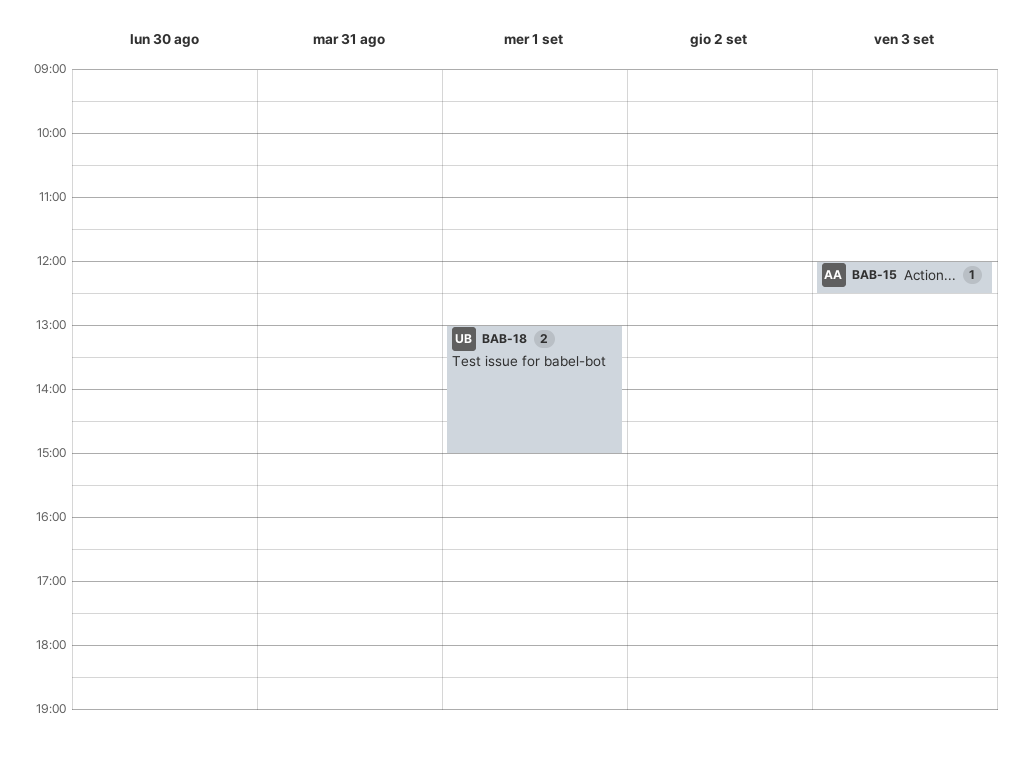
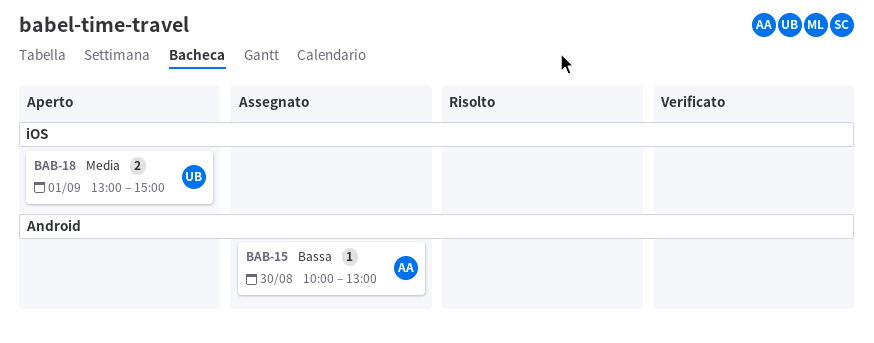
BAB-15, day: Sep 3 -> Aug 30
BAB-15, begins: 12:00 -> 10:00
BAB-15, ends: 12:30 -> 13:00

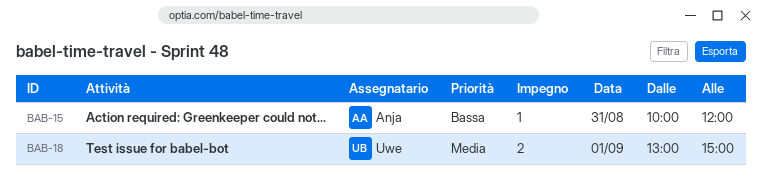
BAB-15, day: Aug 30 -> Aug 31
BAB-15, ends: 13:00 -> 12:00

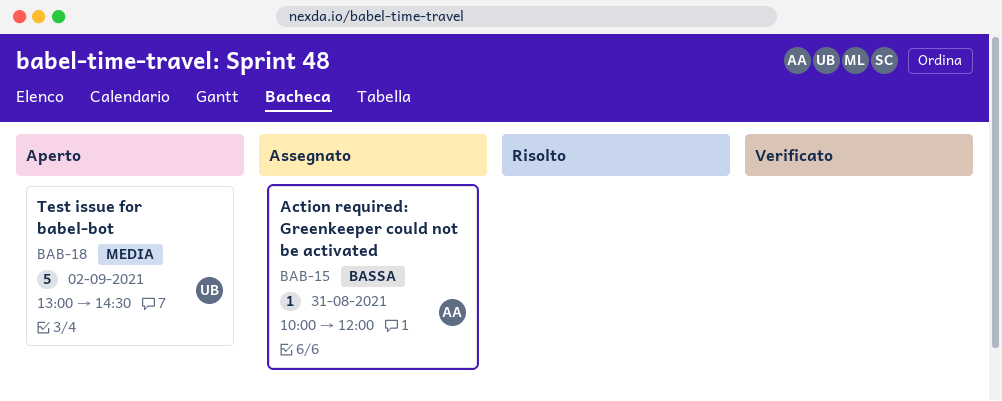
BAB-18, estimate: 2 -> 5
BAB-18, day: Sep 1 -> Sep 2
BAB-18, ends: 15:00 -> 14:30

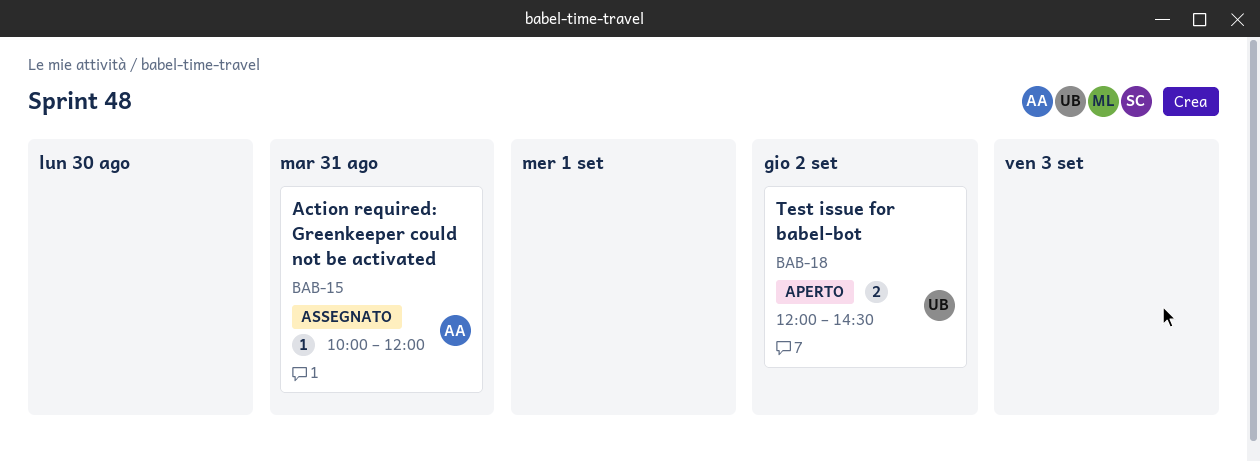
BAB-18, estimate: 5 -> 2
BAB-18, begins: 13:00 -> 12:00

